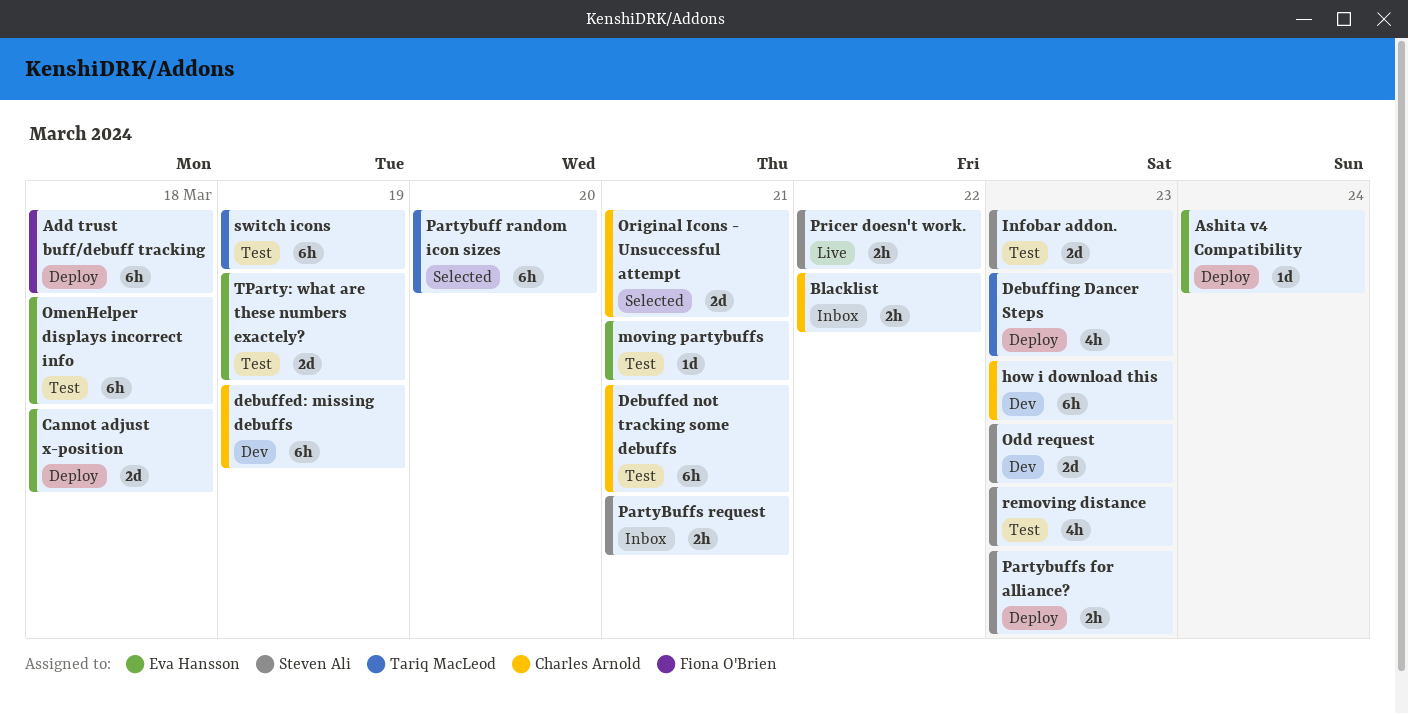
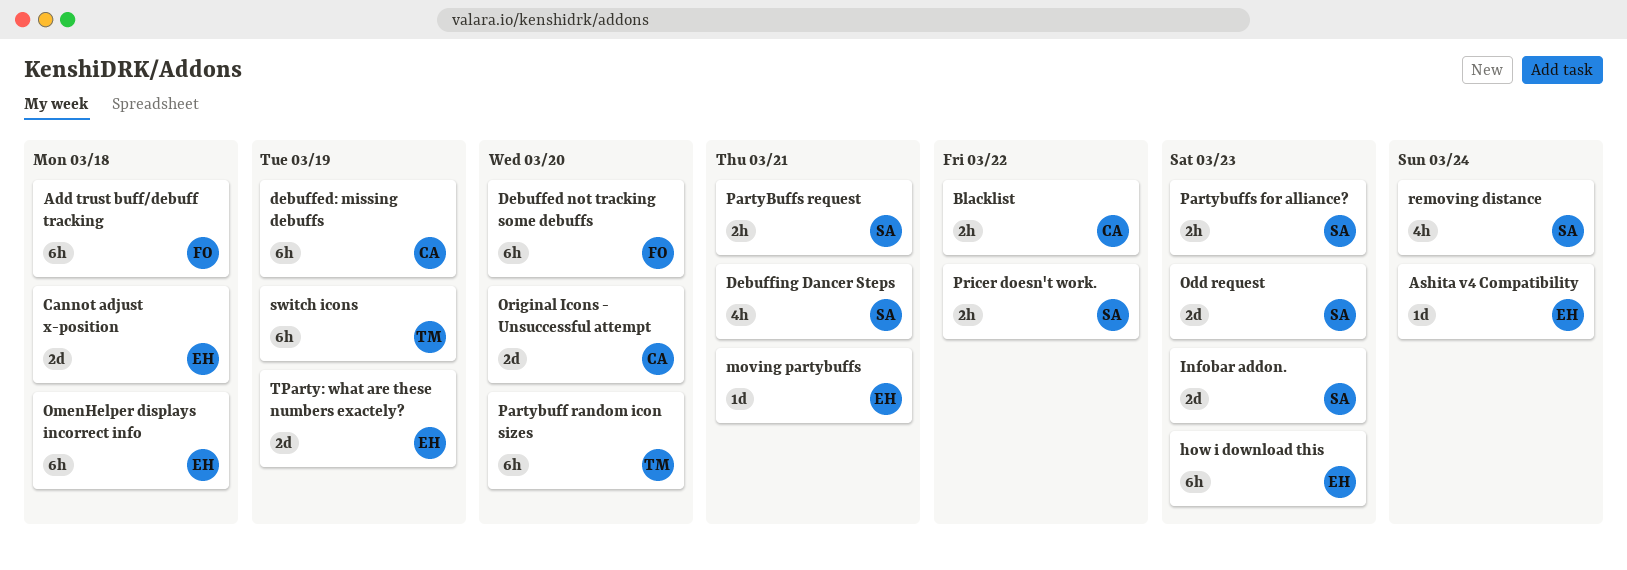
Debuffed not tracking some debuffs, owner: Charles Arnold -> Fiona O'Brien
Debuffed not tracking some debuffs, due: Mar 21 -> Mar 20
Debuffing Dancer Steps, owner: Tariq MacLeod -> Steven Ali
Debuffing Dancer Steps, due: Mar 23 -> Mar 21
how i download this, owner: Charles Arnold -> Eva Hansson
Original Icons - Unsuccessful attempt, due: Mar 21 -> Mar 20
removing distance, due: Mar 23 -> Mar 24

